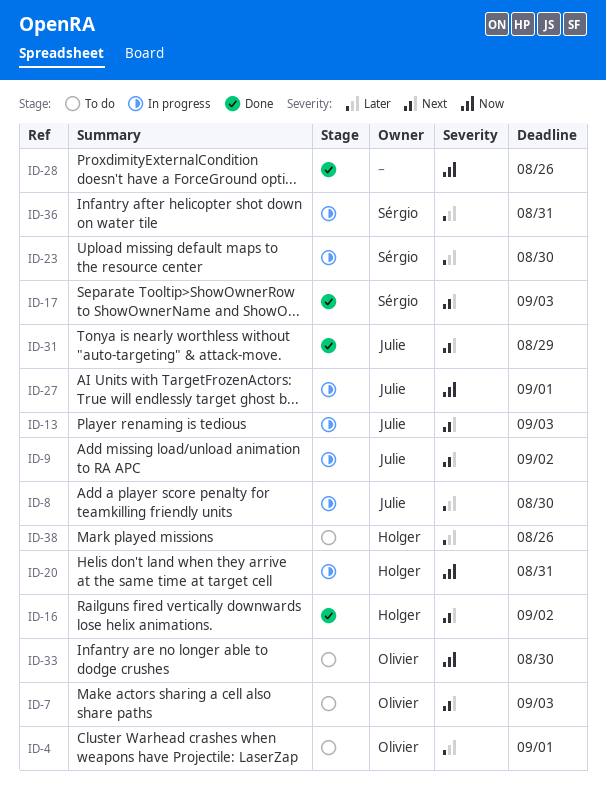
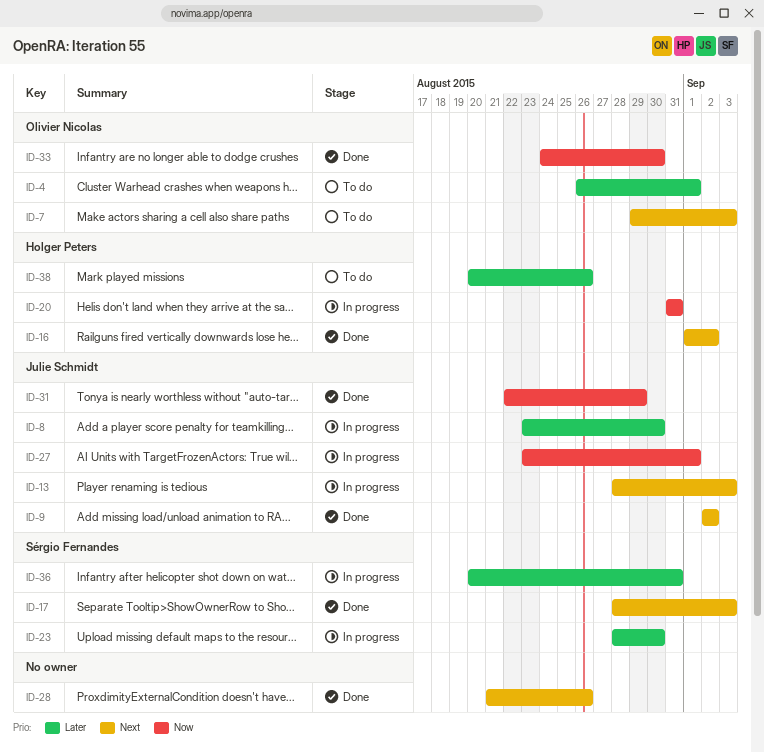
ID-9, status: In progress -> Done
ID-28, priority: Now -> Next
ID-31, priority: Next -> Now
ID-33, status: To do -> Done

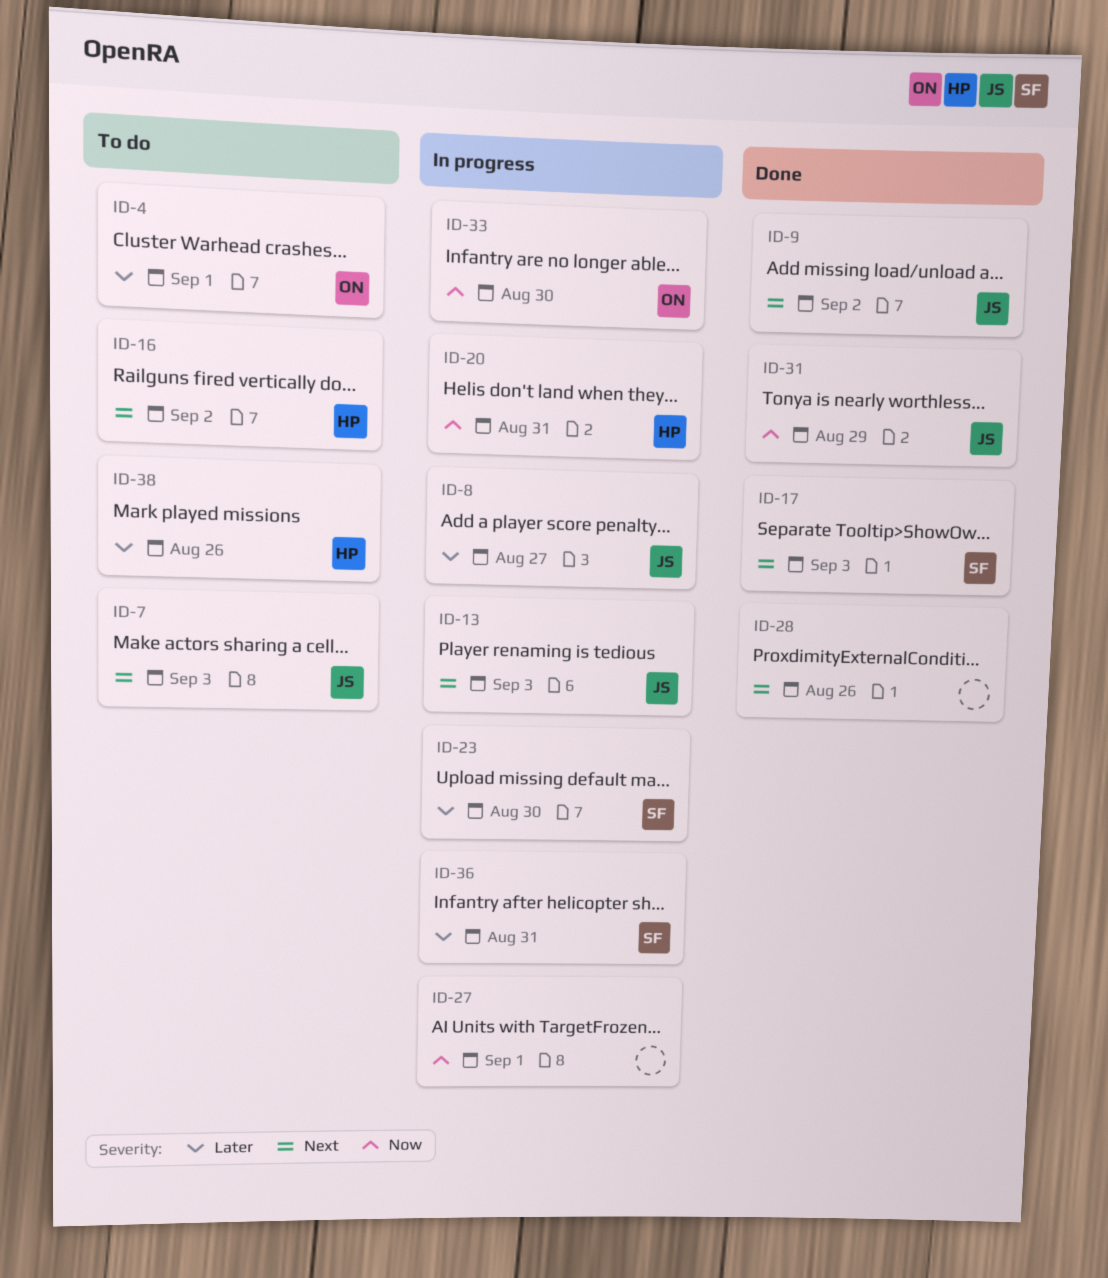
ID-7, owner: Olivier Nicolas -> Julie Schmidt
ID-8, due: Aug 30 -> Aug 27
ID-16, status: Done -> To do
ID-27, owner: Julie Schmidt -> none
ID-33, status: Done -> In progress

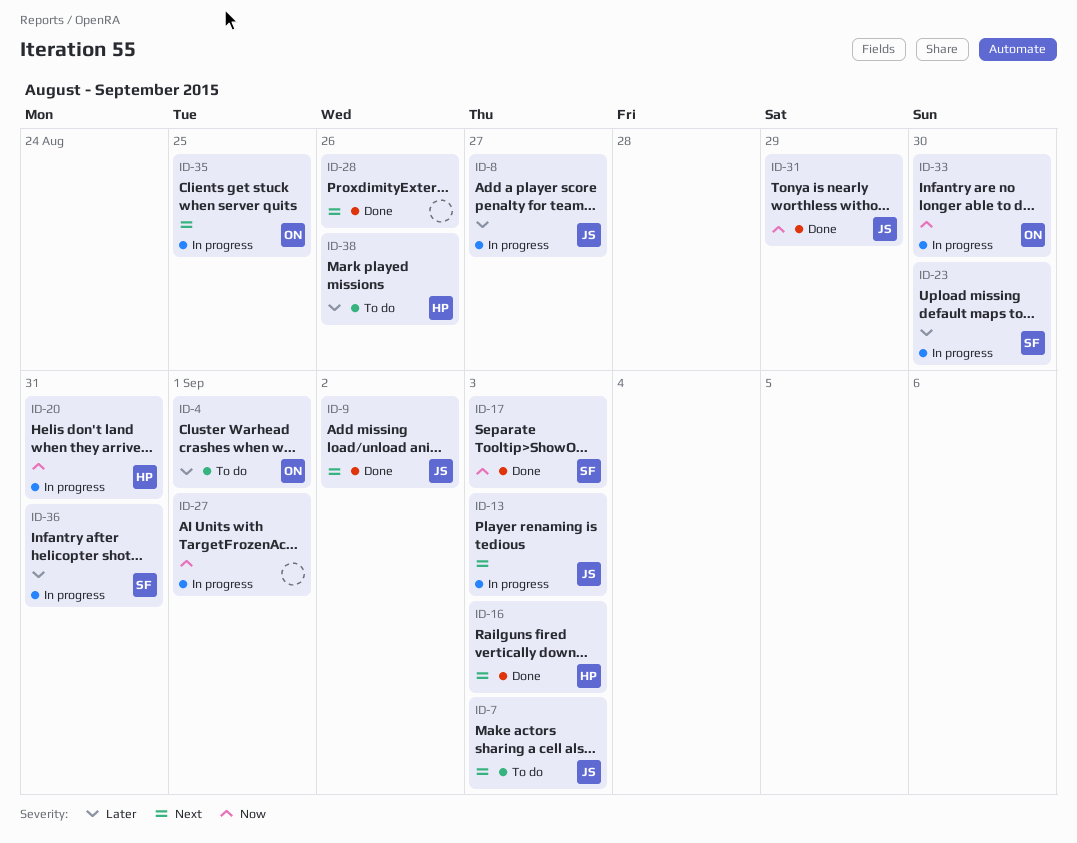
ID-16, status: To do -> Done
ID-16, due: Sep 2 -> Sep 3
ID-17, priority: Next -> Now
ID-35: none -> present

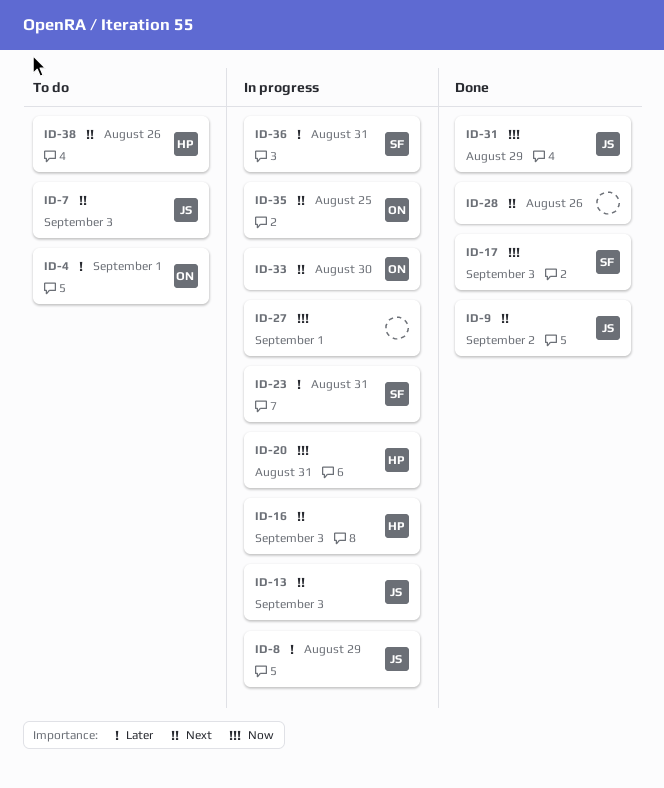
ID-8, due: Aug 27 -> Aug 29
ID-16, status: Done -> In progress
ID-23, due: Aug 30 -> Aug 31
ID-33, priority: Now -> Next
ID-38, priority: Later -> Next

